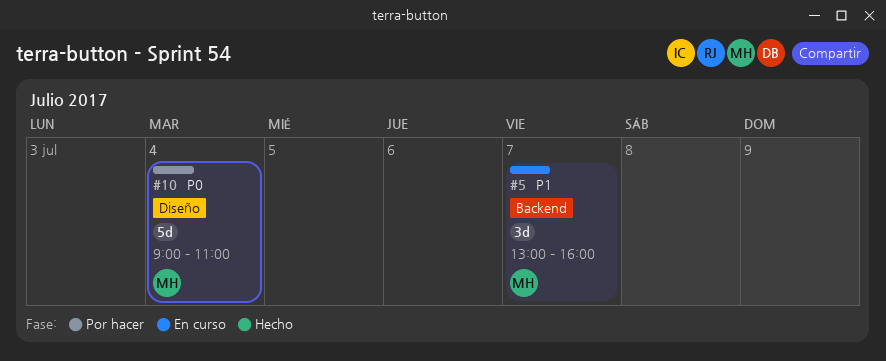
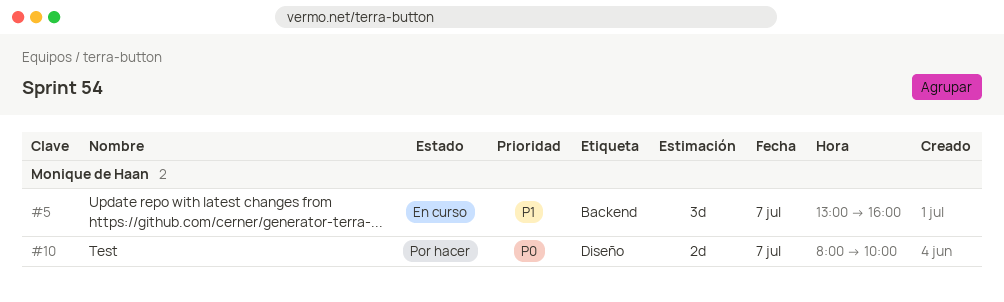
#10, estimate: 5d -> 2d
#10, day: Jul 4 -> Jul 7
#10, begins: 09:00 -> 08:00
#10, ends: 11:00 -> 10:00

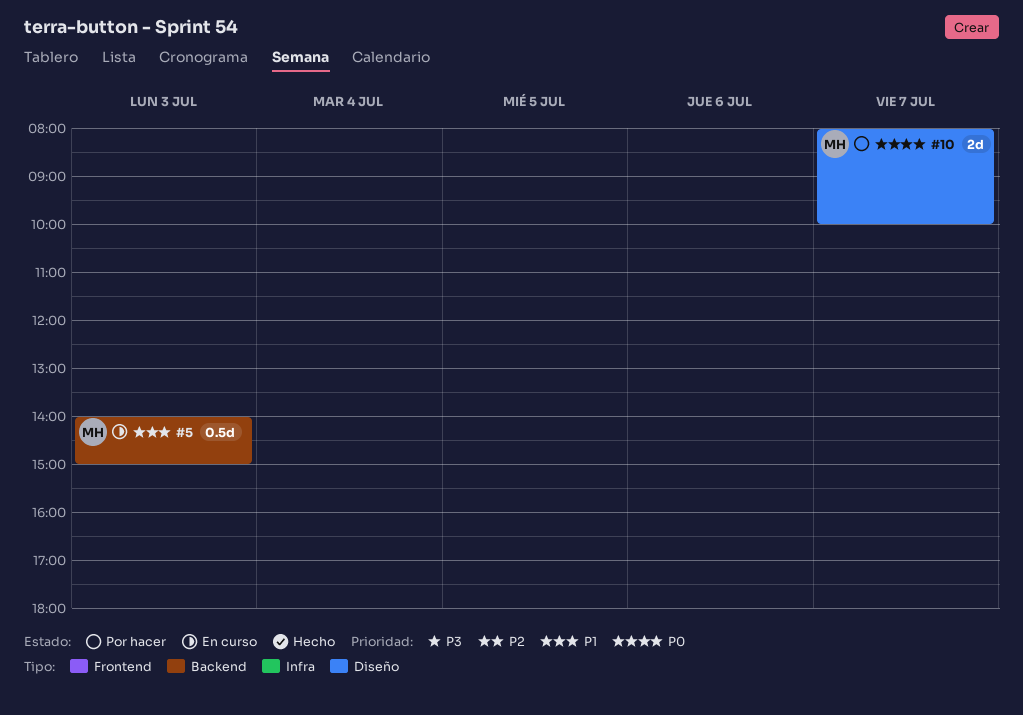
#5, estimate: 3d -> 0.5d
#5, day: Jul 7 -> Jul 3
#5, begins: 13:00 -> 14:00
#5, ends: 16:00 -> 15:00

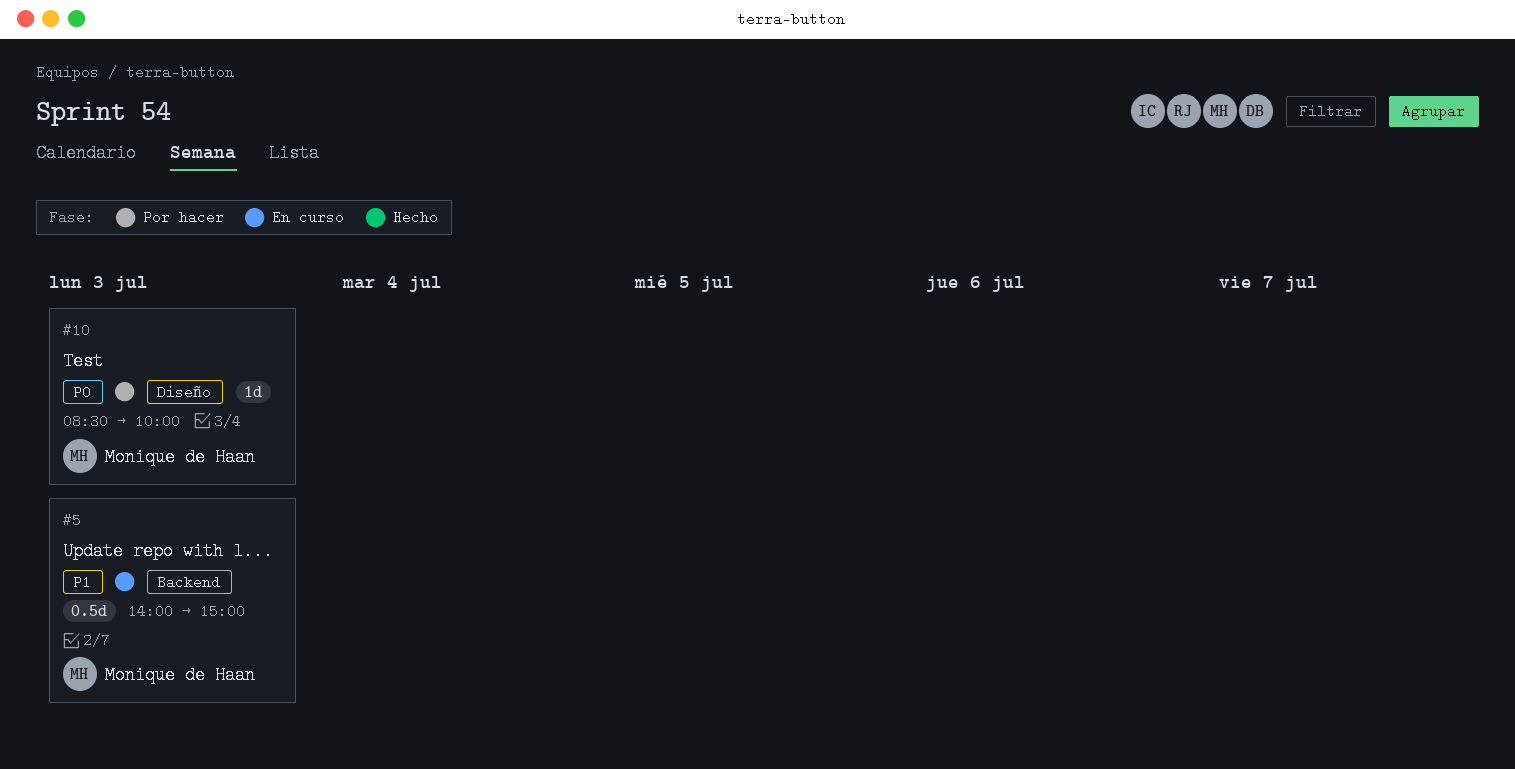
#10, estimate: 2d -> 1d
#10, day: Jul 7 -> Jul 3
#10, begins: 08:00 -> 08:30

